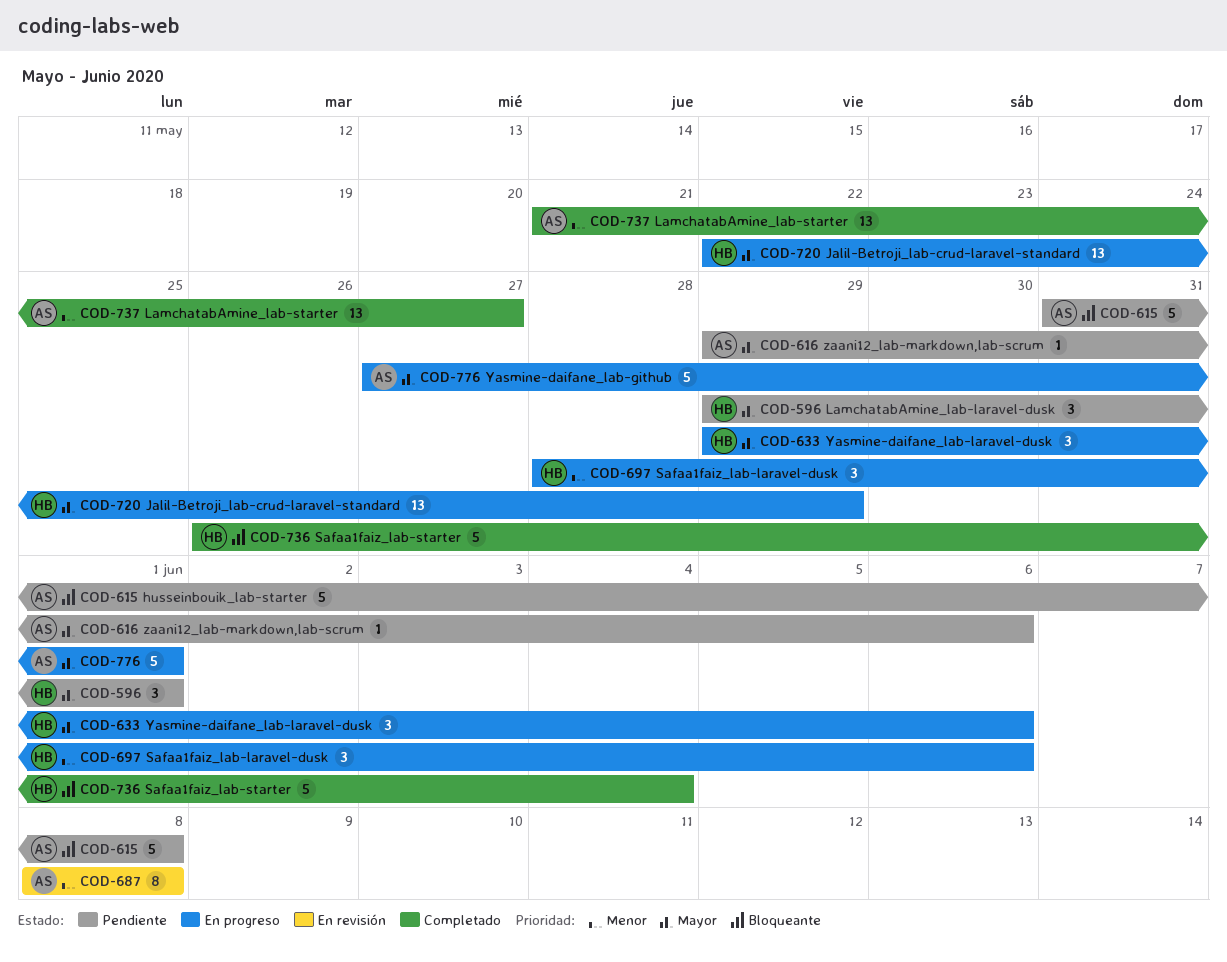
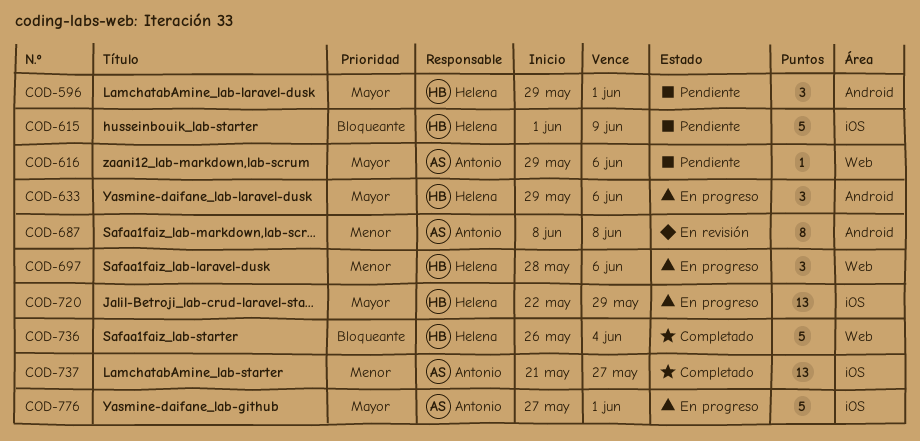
COD-615, owner: Antonio -> Helena
COD-615, start: May 31 -> Jun 1
COD-615, due: Jun 8 -> Jun 9

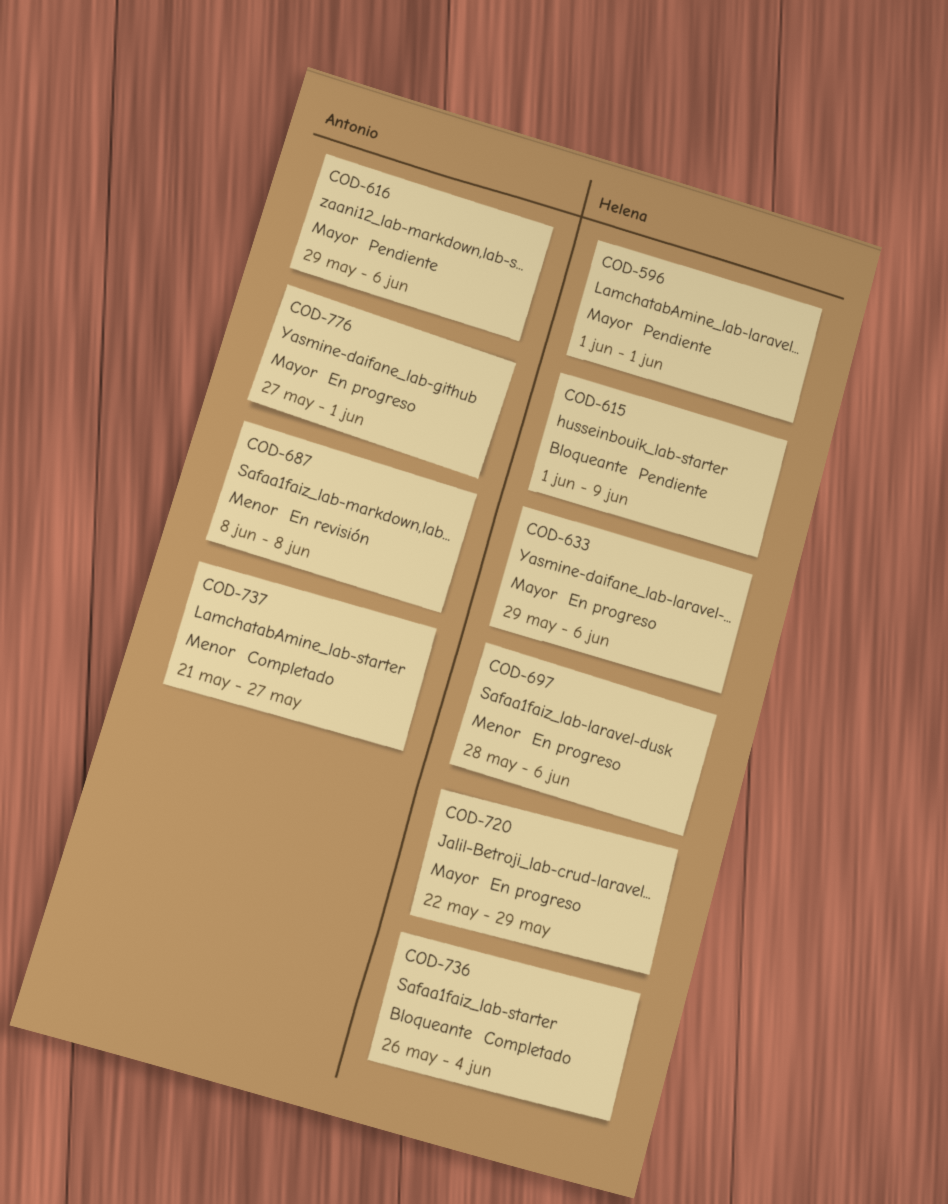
COD-596, start: May 29 -> Jun 1

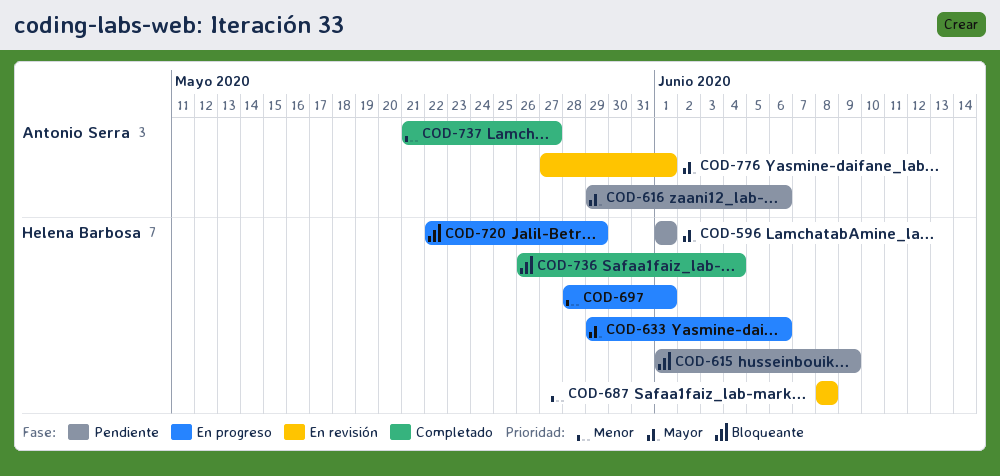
COD-687, owner: Antonio Serra -> Helena Barbosa
COD-697, due: Jun 6 -> Jun 1
COD-720, priority: Mayor -> Bloqueante
COD-776, status: En progreso -> En revisión

